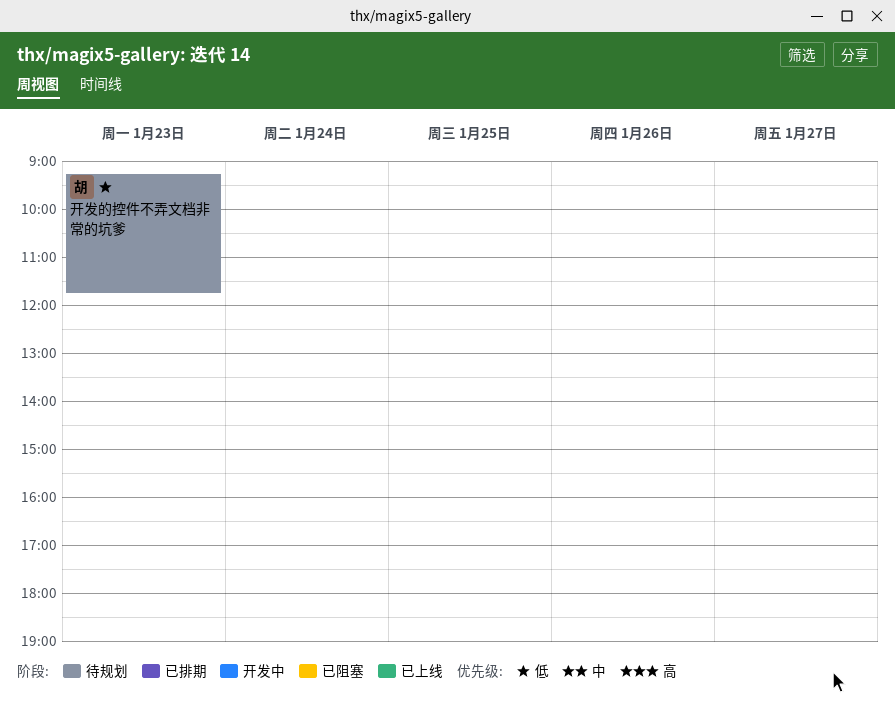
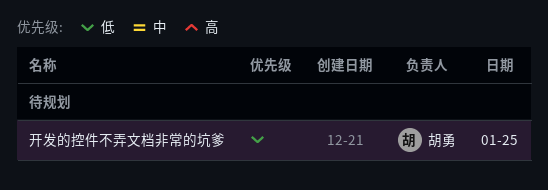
开发的控件不弄文档非常的坑爹, day: Jan 23 -> Jan 25

